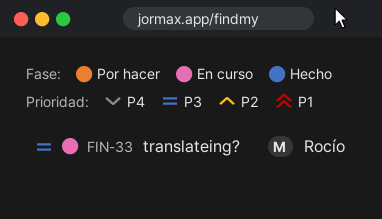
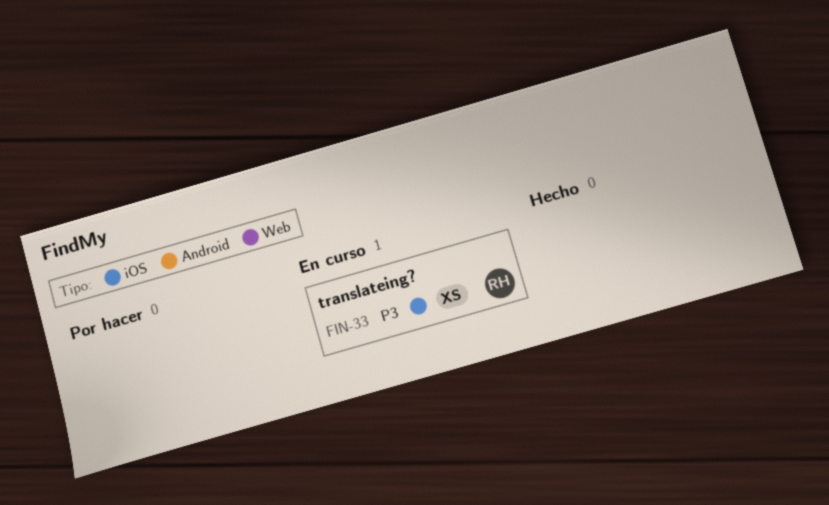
FIN-33, estimate: M -> XS

